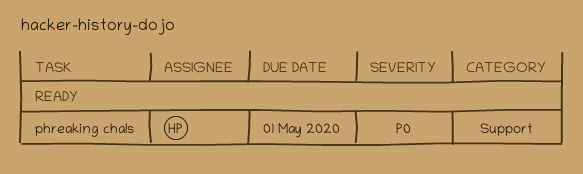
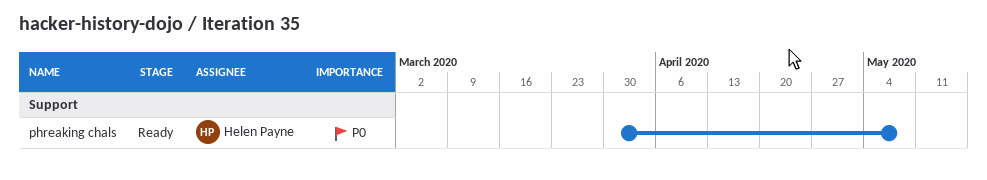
phreaking chals, due: May 1 -> May 8

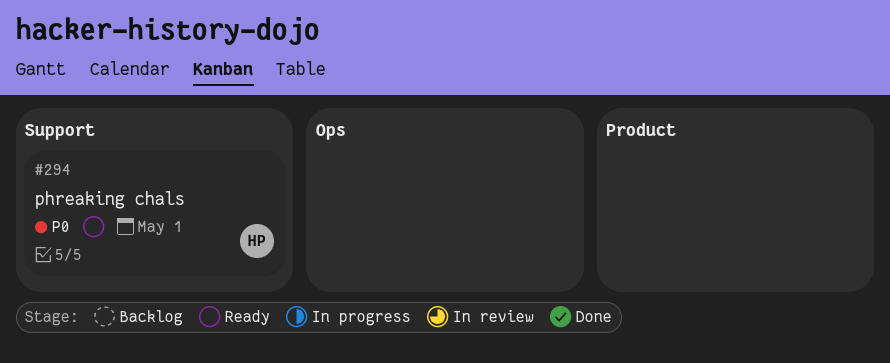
phreaking chals, due: May 8 -> May 1

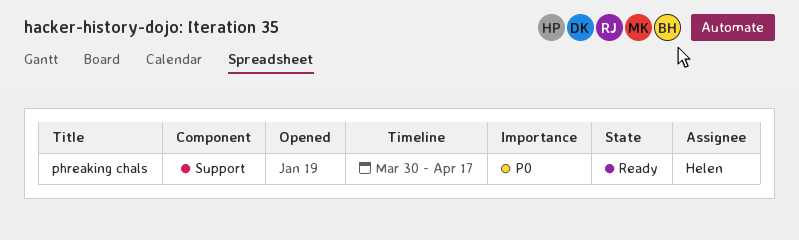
phreaking chals, due: May 1 -> Apr 17

